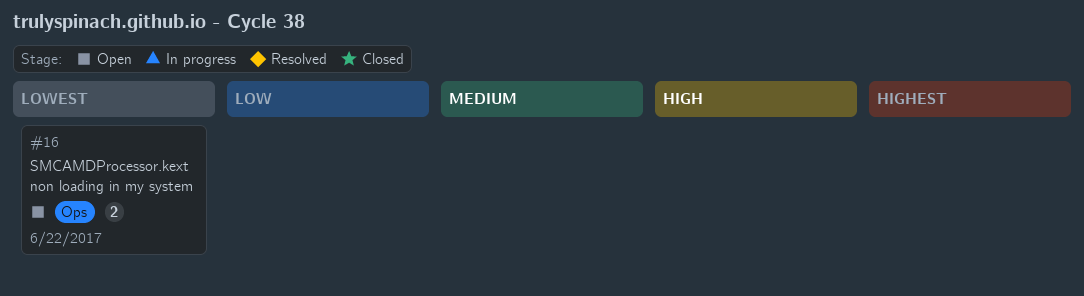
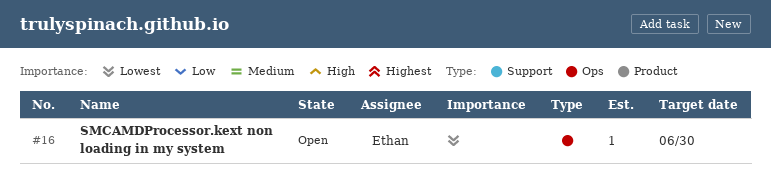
#16, estimate: 2 -> 1
#16, due: Jun 22 -> Jun 30

